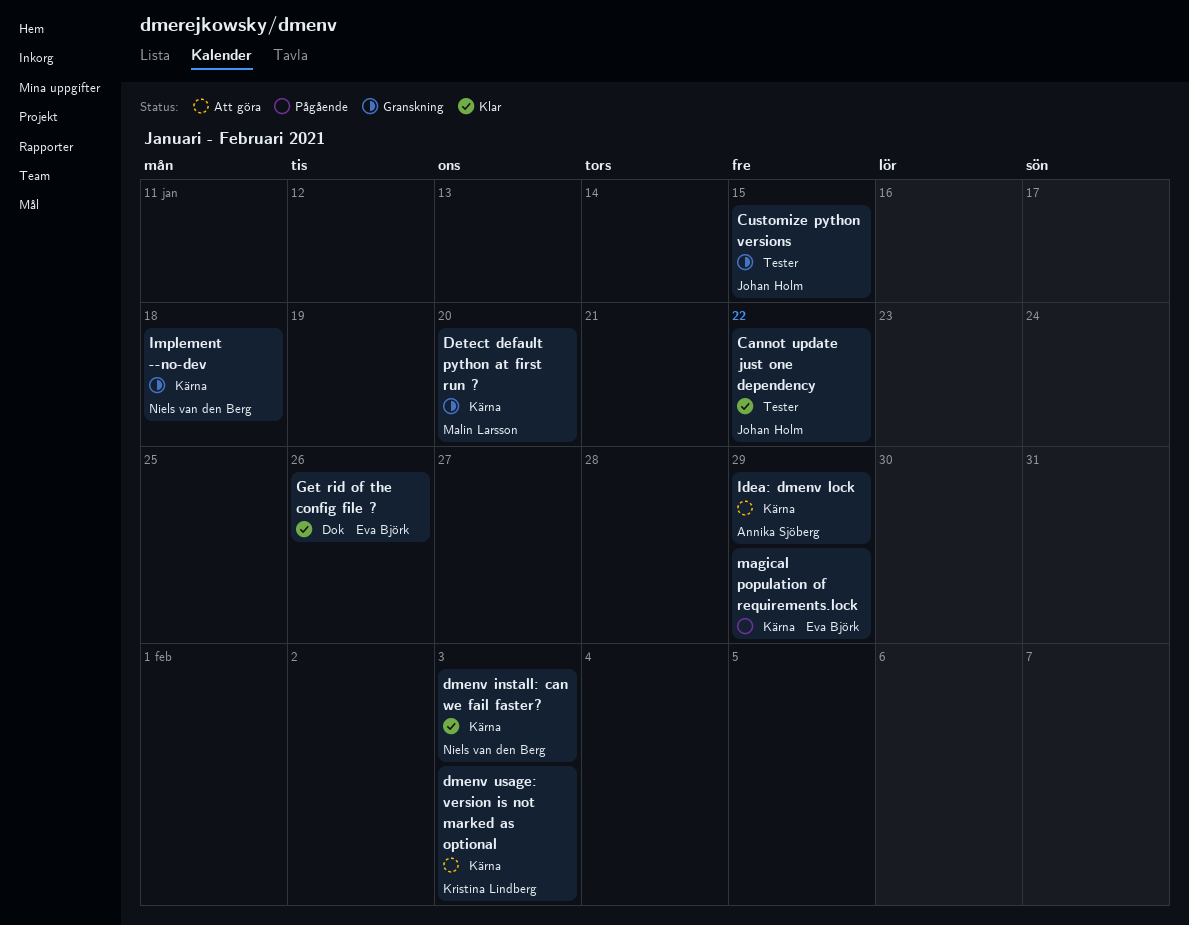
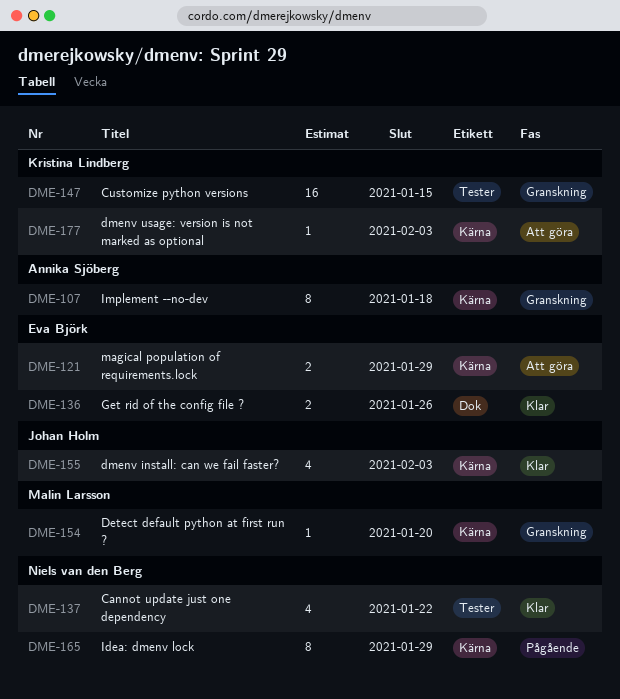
Cannot update just one dependency, owner: Johan Holm -> Niels van den Berg
Customize python versions, owner: Johan Holm -> Kristina Lindberg
dmenv install: can we fail faster?, owner: Niels van den Berg -> Johan Holm
Idea: dmenv lock, status: Att göra -> Pågående
Idea: dmenv lock, owner: Annika Sjöberg -> Niels van den Berg
Implement --no-dev, owner: Niels van den Berg -> Annika Sjöberg
magical population of requirements.lock, status: Pågående -> Att göra

